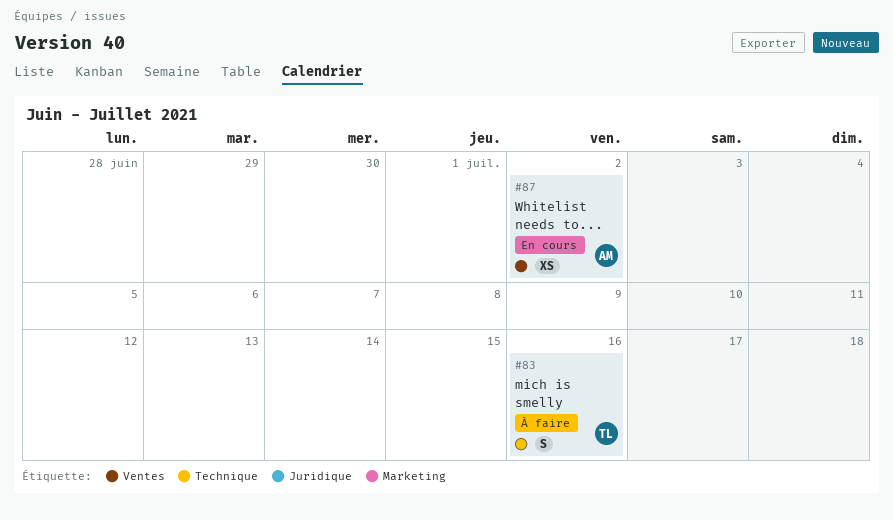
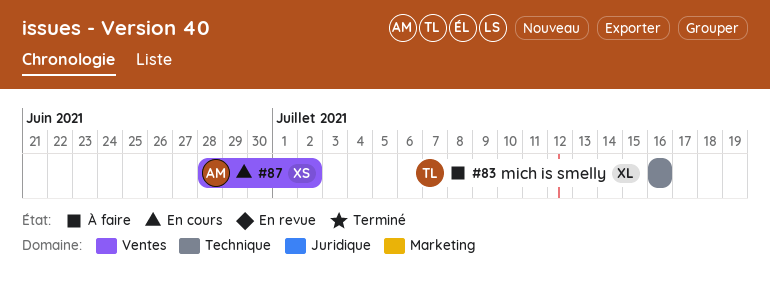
#83, estimate: S -> XL

